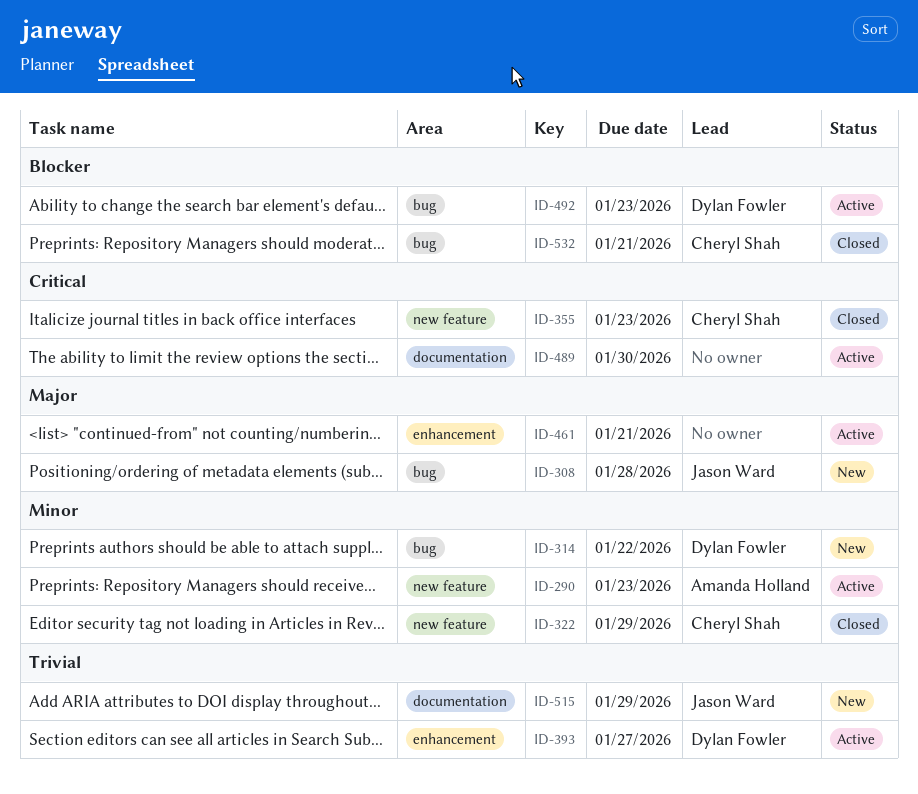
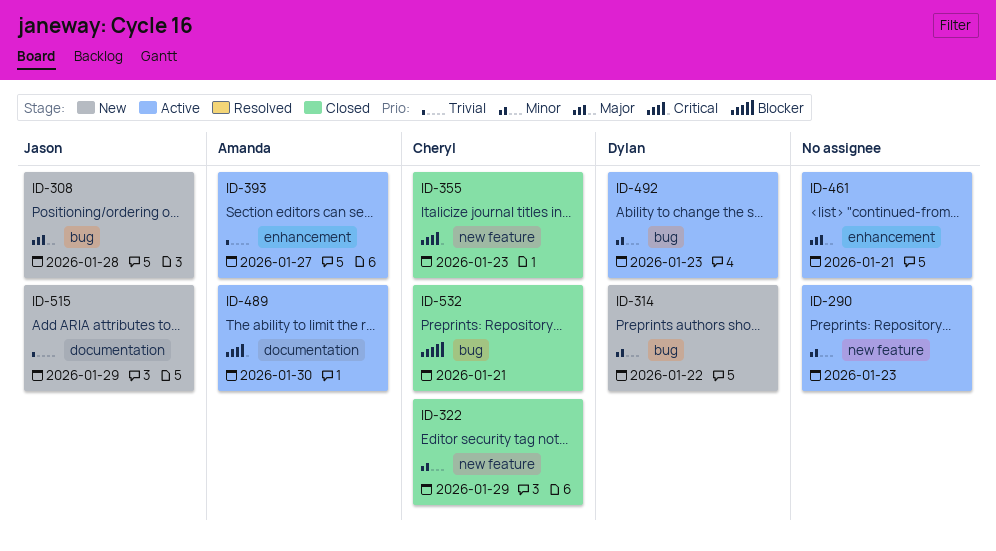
ID-290, owner: Amanda Holland -> none
ID-393, owner: Dylan Fowler -> Amanda Holland
ID-489, owner: none -> Amanda Holland
ID-492, priority: Blocker -> Minor

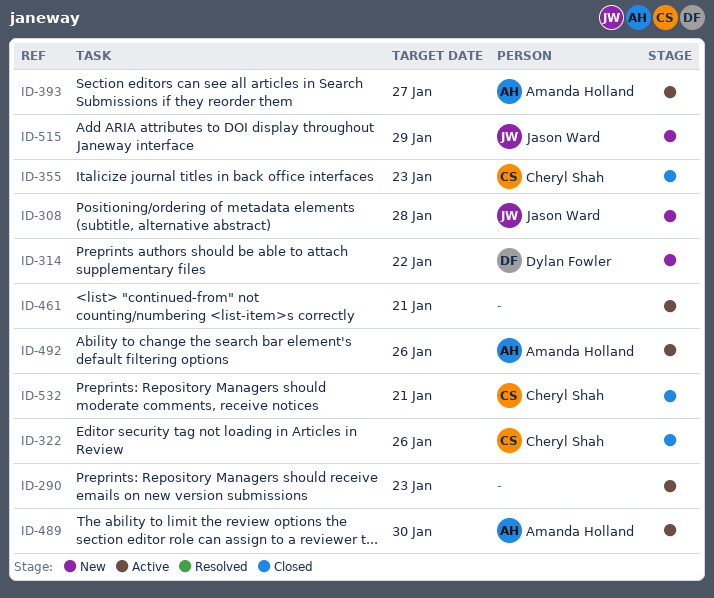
ID-322, due: Jan 29 -> Jan 26
ID-492, owner: Dylan Fowler -> Amanda Holland
ID-492, due: Jan 23 -> Jan 26

